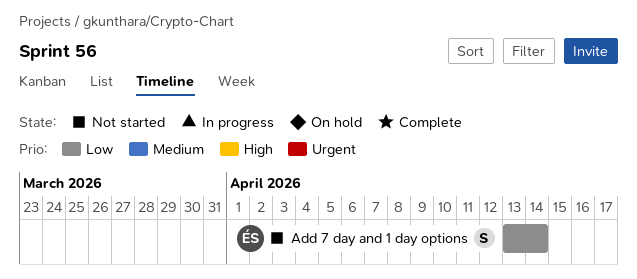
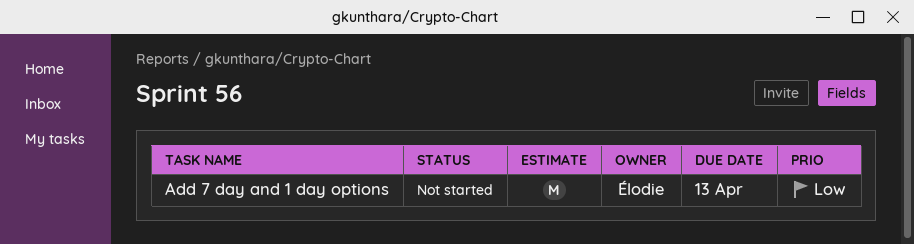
Add 7 day and 1 day options, estimate: S -> M
Add 7 day and 1 day options, due: Apr 14 -> Apr 13

